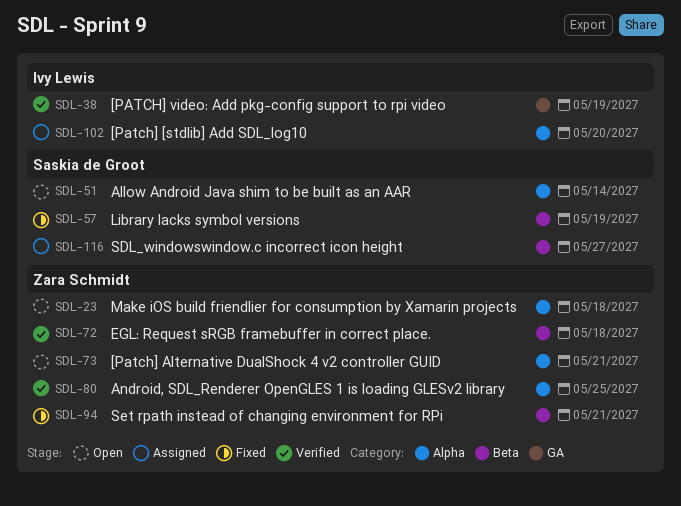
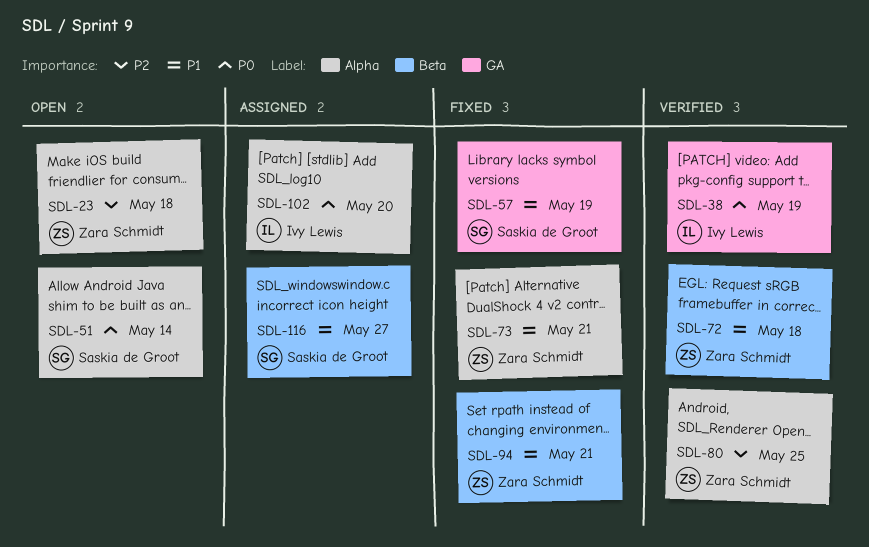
SDL-57, label: Beta -> GA
SDL-73, status: Open -> Fixed

